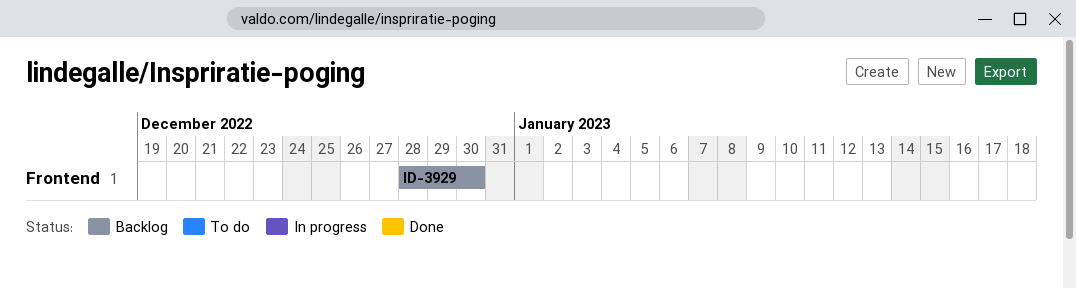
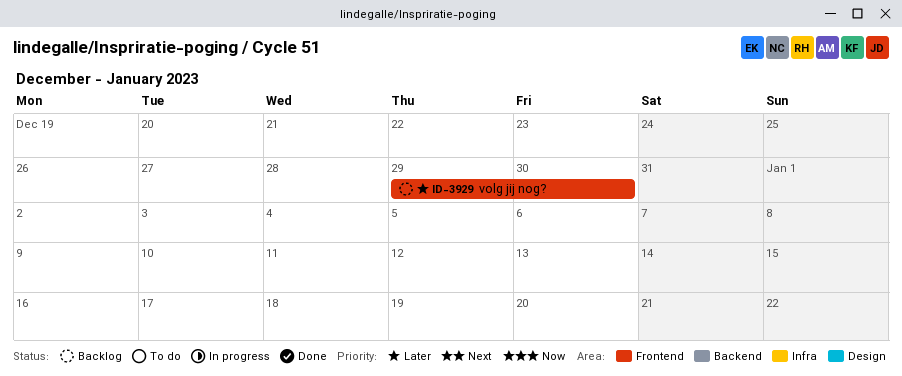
ID-3929, start: Dec 28 -> Dec 29

